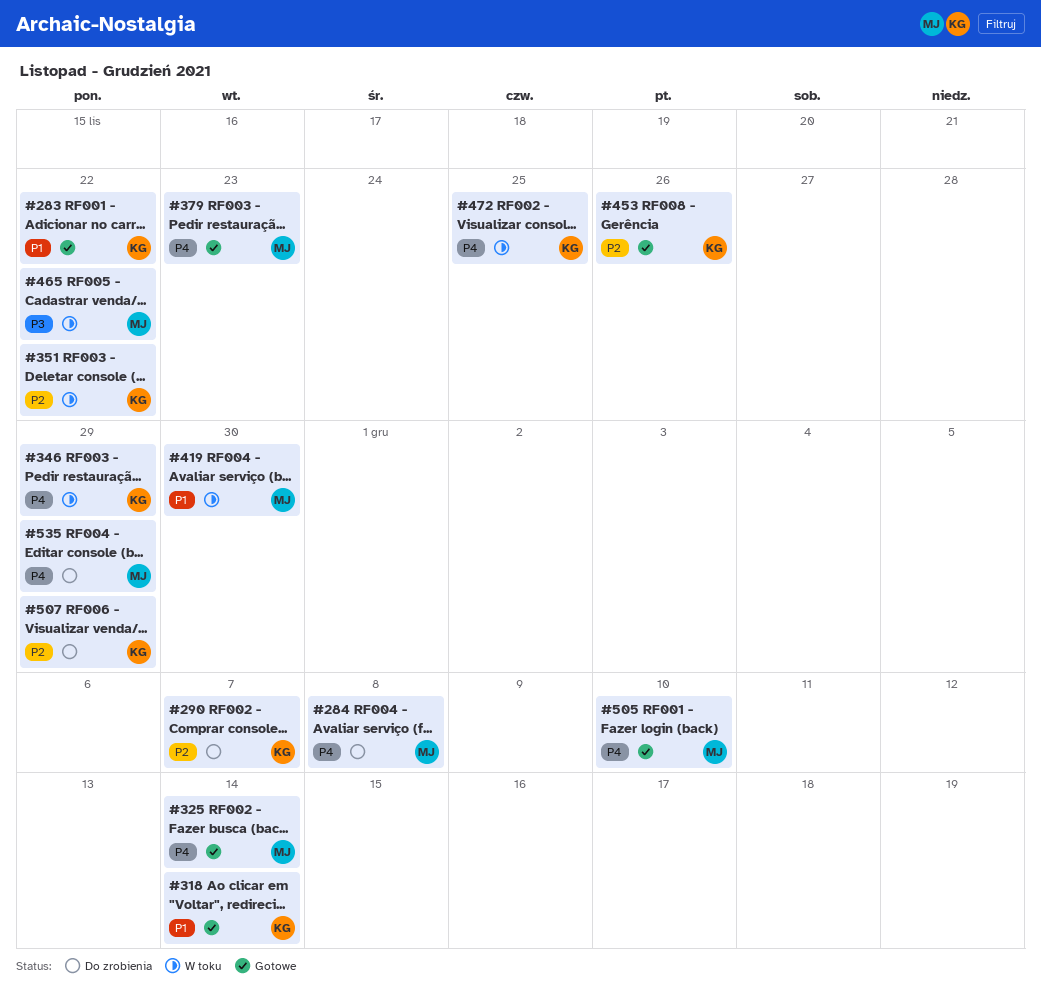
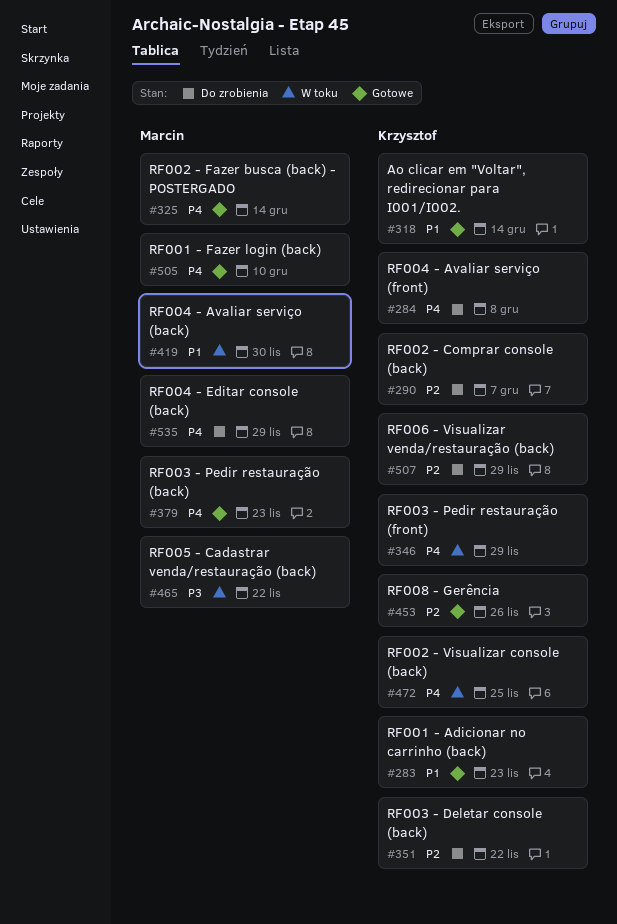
#283, due: Nov 22 -> Nov 23
#284, owner: Marcin -> Krzysztof
#351, status: W toku -> Do zrobienia

